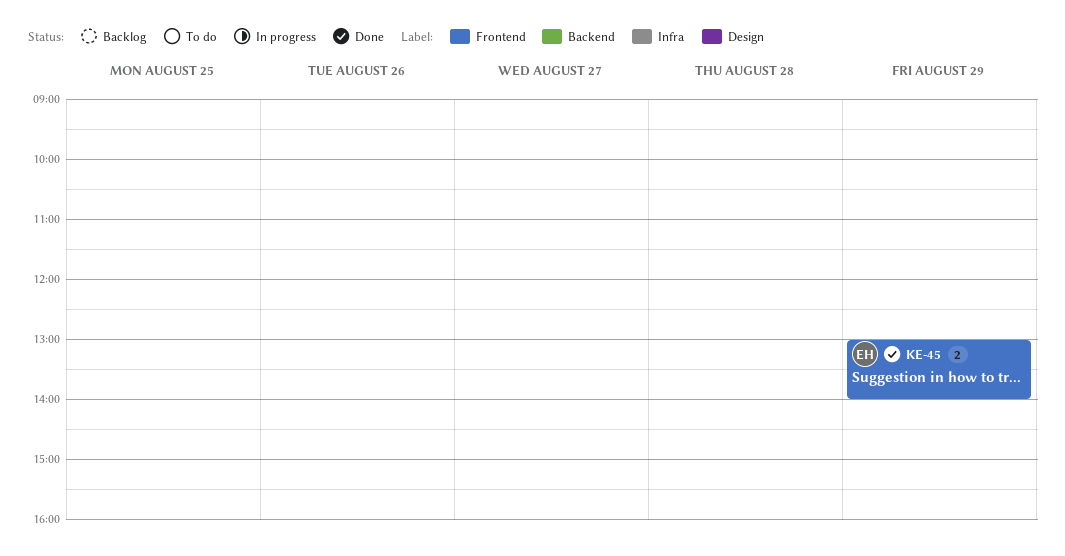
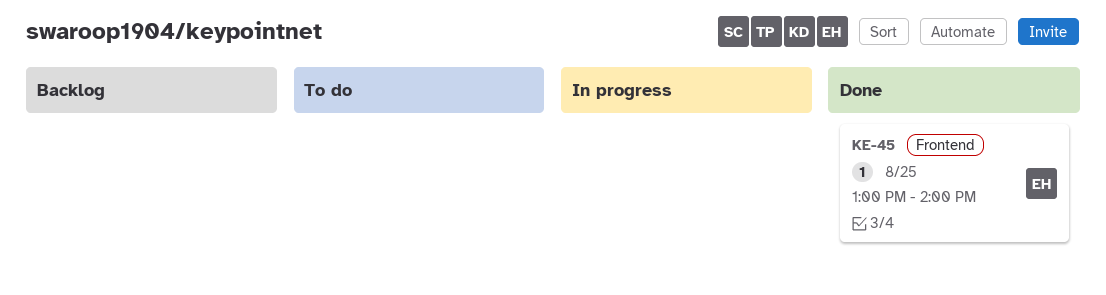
KE-45, estimate: 2 -> 1
KE-45, day: Aug 29 -> Aug 25

